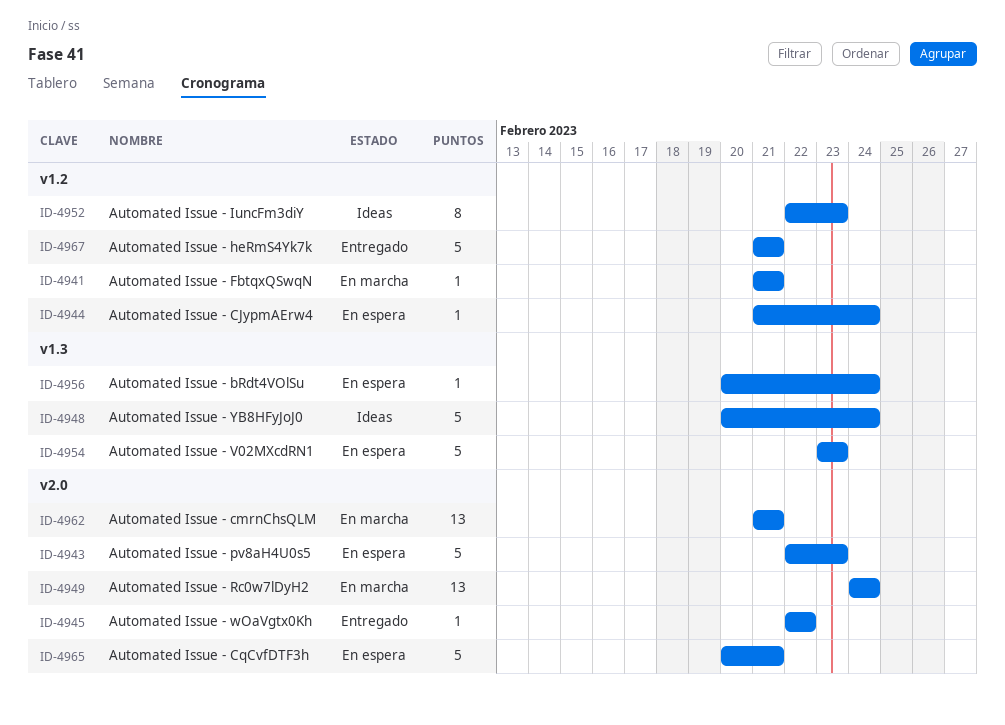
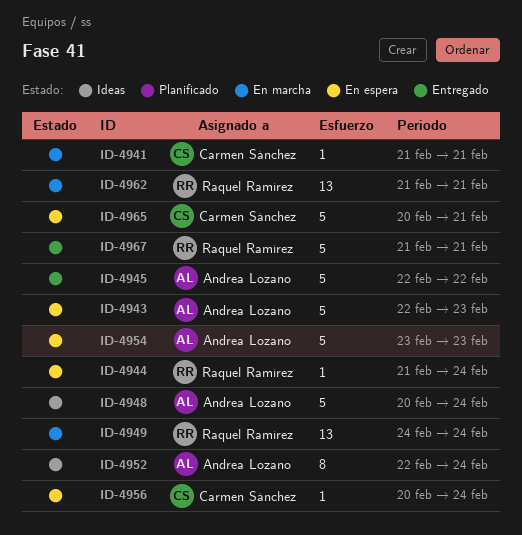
ID-4945, estimate: 1 -> 5
ID-4952, due: Feb 23 -> Feb 24

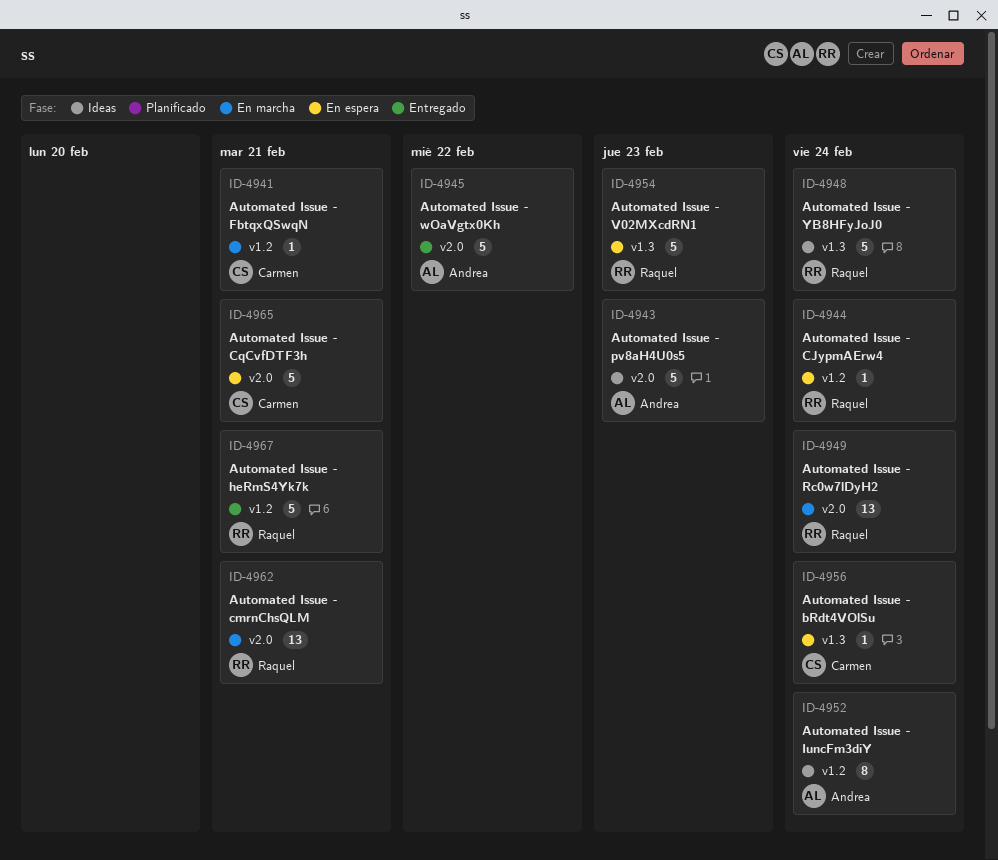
ID-4943, status: En espera -> Ideas
ID-4948, owner: Andrea Lozano -> Raquel Ramírez
ID-4954, owner: Andrea Lozano -> Raquel Ramírez

